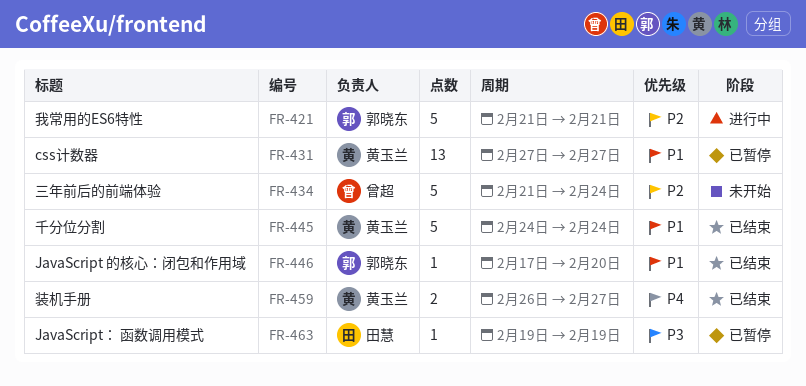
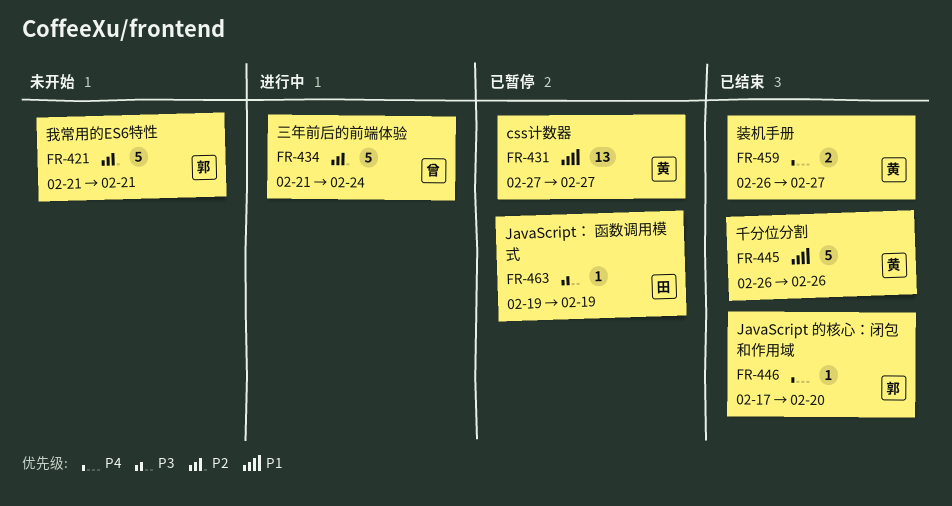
FR-421, status: 进行中 -> 未开始
FR-434, status: 未开始 -> 进行中
FR-445, start: Feb 24 -> Feb 26
FR-445, due: Feb 24 -> Feb 26
FR-446, priority: P1 -> P4

